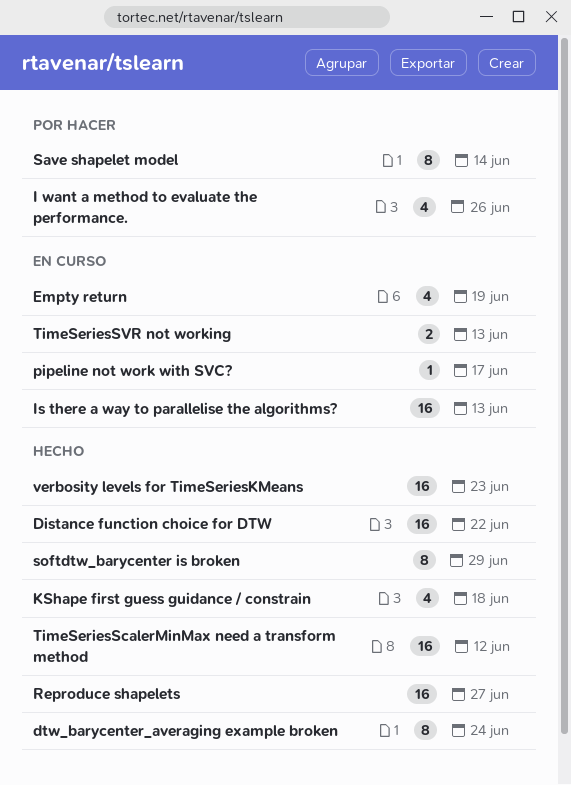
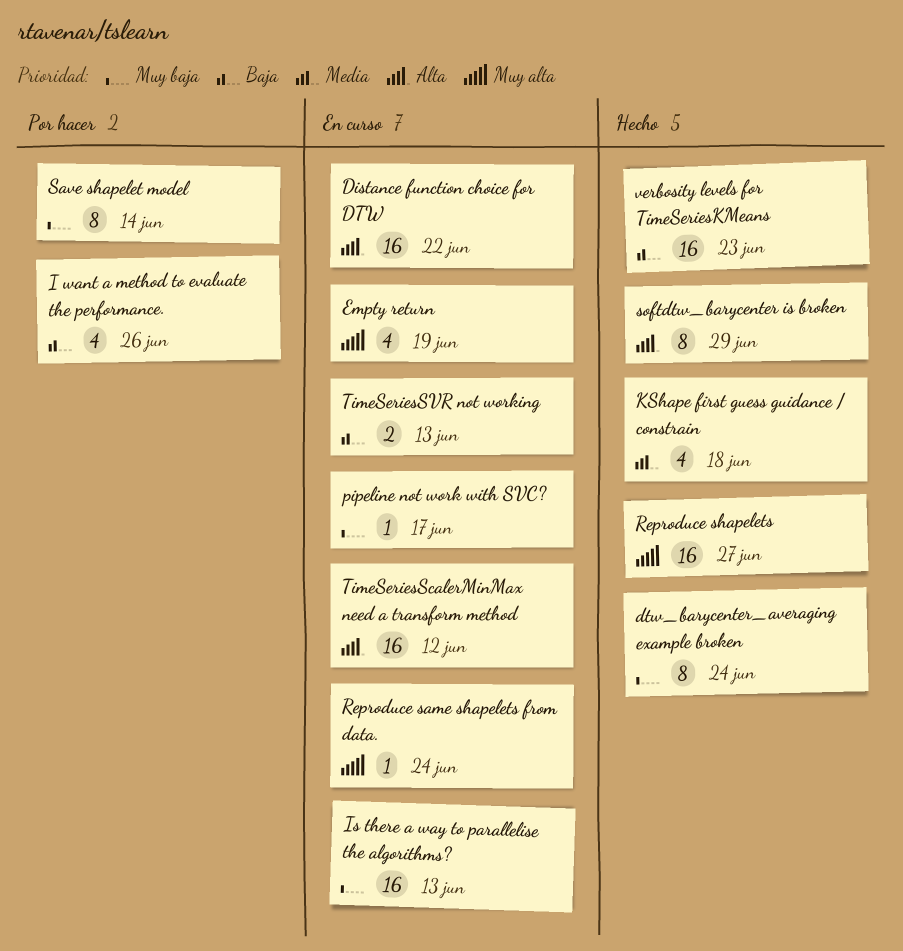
Distance function choice for DTW, status: Hecho -> En curso
Reproduce same shapelets from data.: none -> present
TimeSeriesScalerMinMax need a transform method, status: Hecho -> En curso

